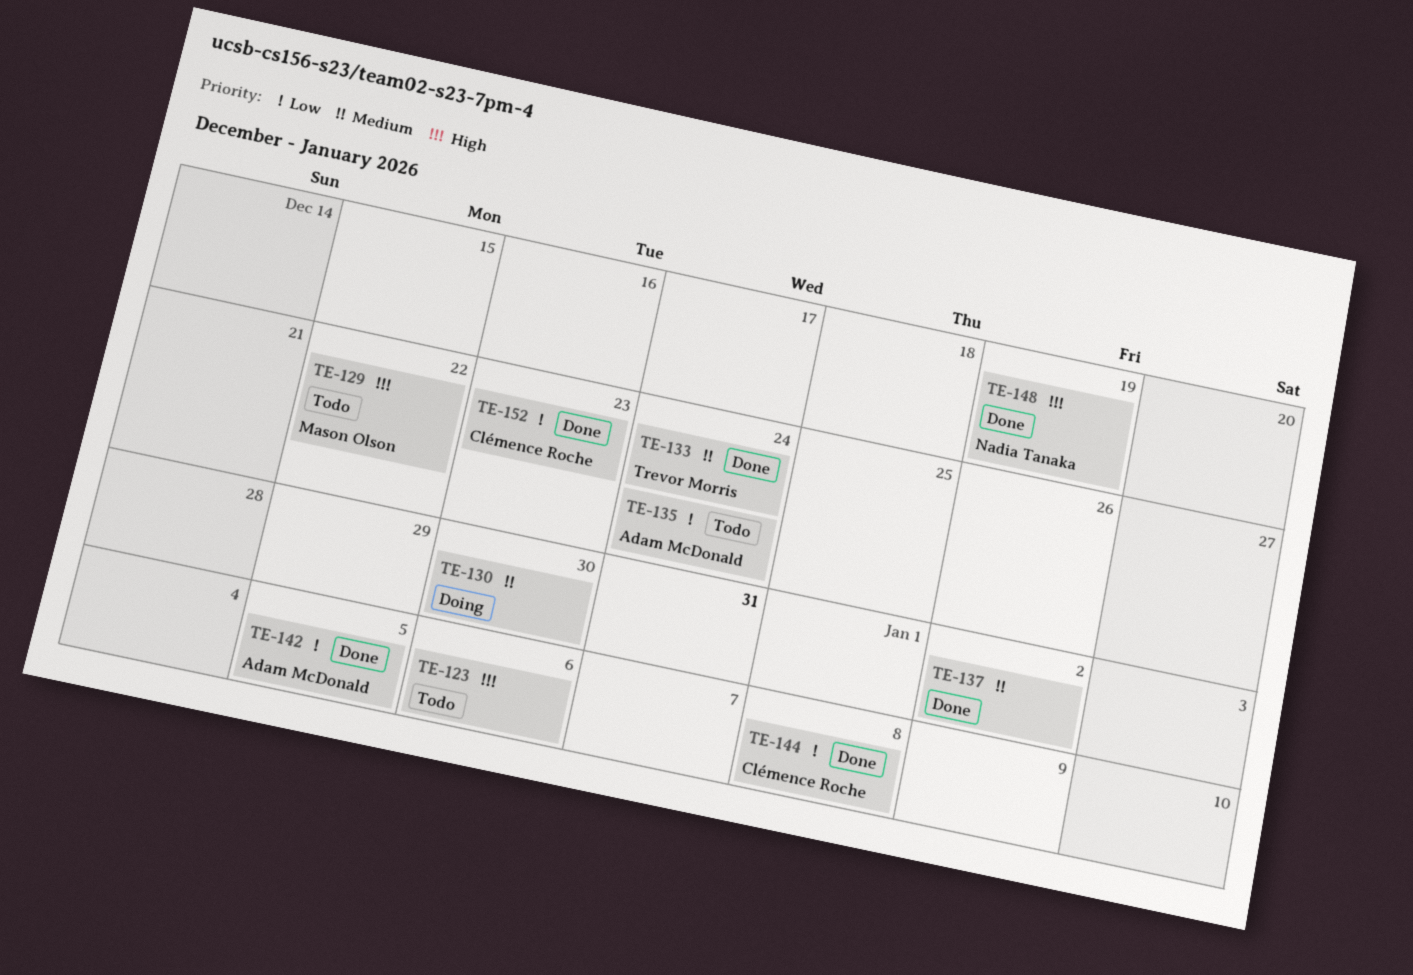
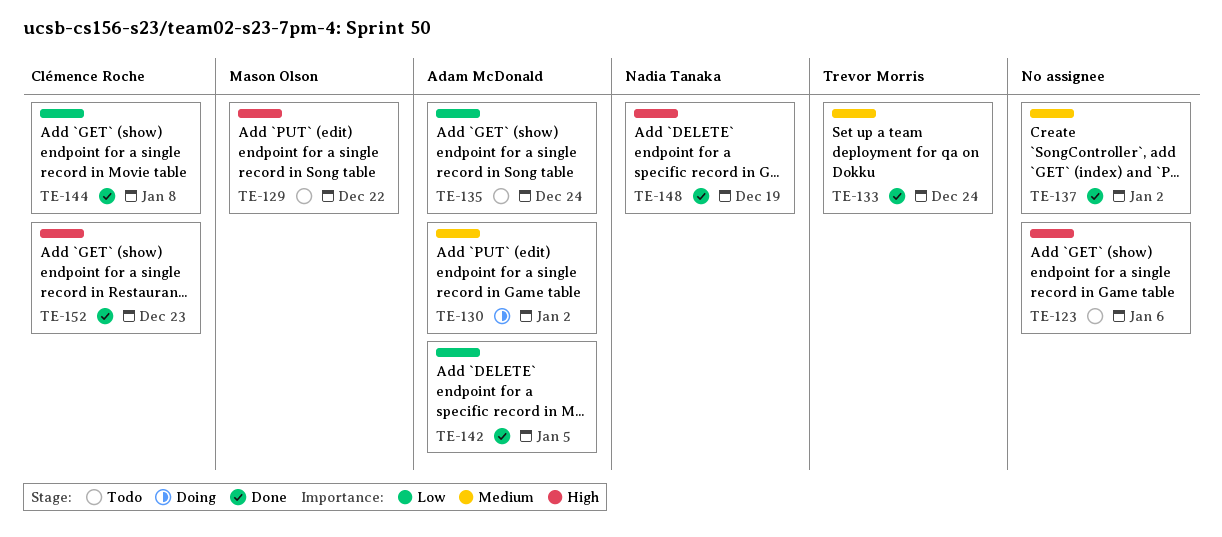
TE-130, owner: none -> Adam McDonald
TE-130, due: Dec 30 -> Jan 2
TE-152, priority: Low -> High

